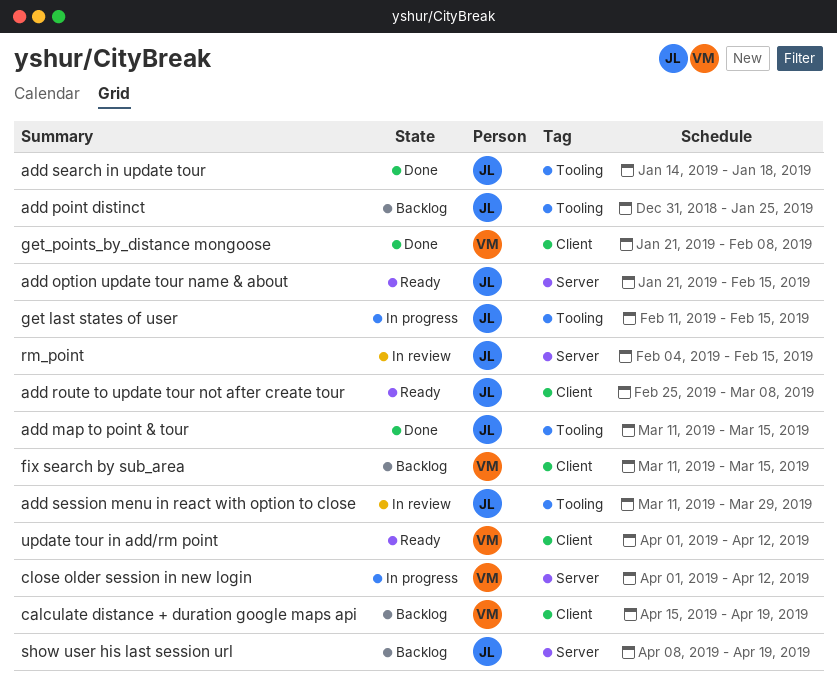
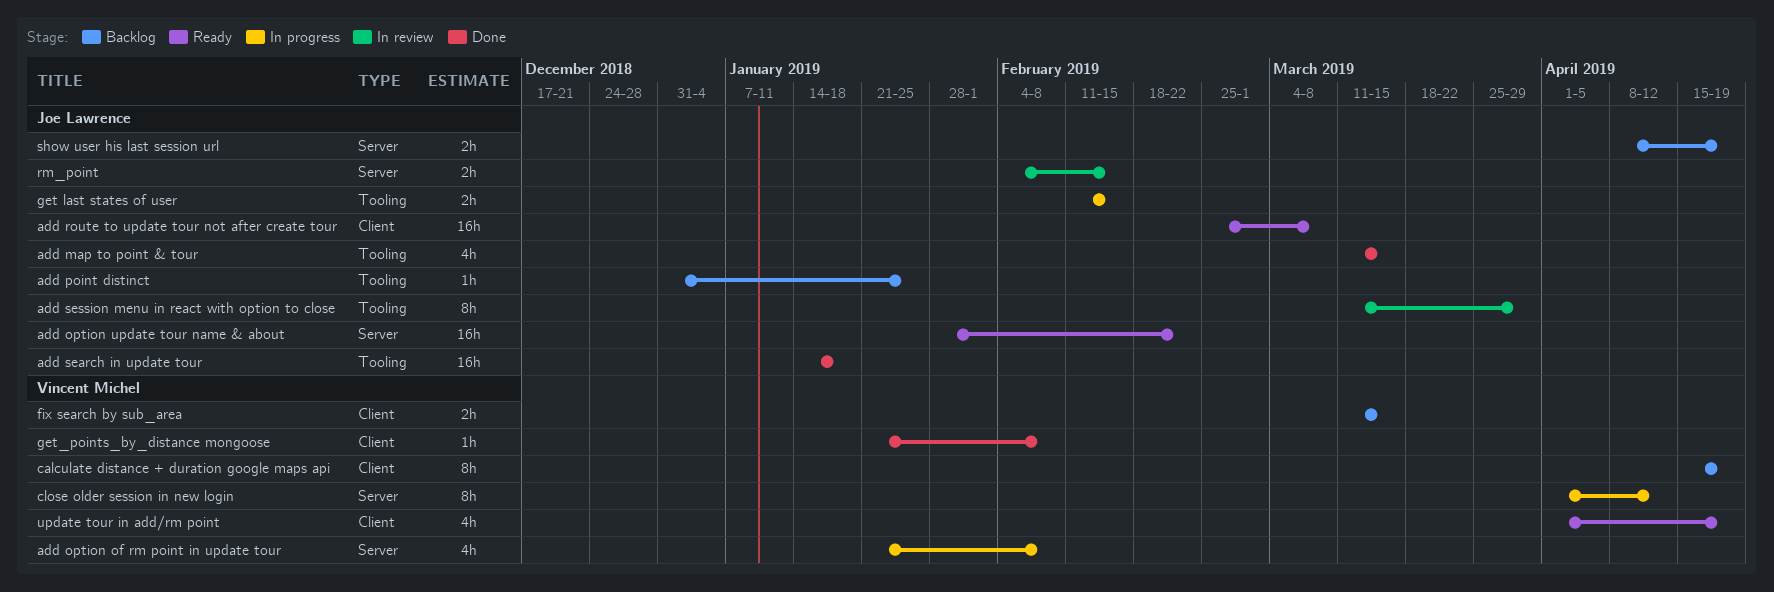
add option of rm point in update tour: none -> present
add option update tour name & about, start: Jan 21 -> Jan 28
add option update tour name & about, due: Feb 15 -> Feb 22
update tour in add/rm point, due: Apr 12 -> Apr 19

